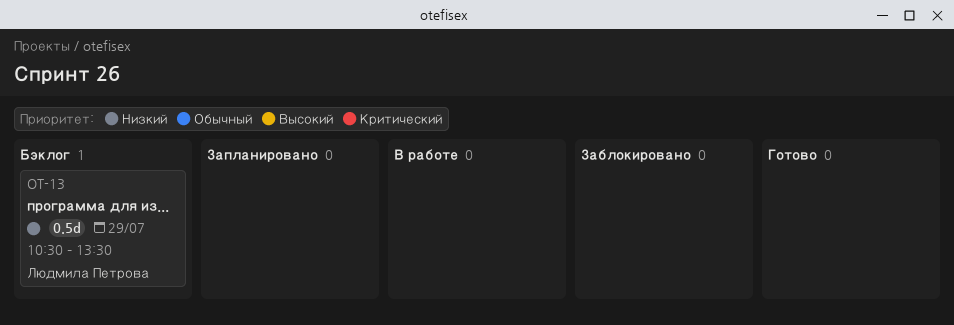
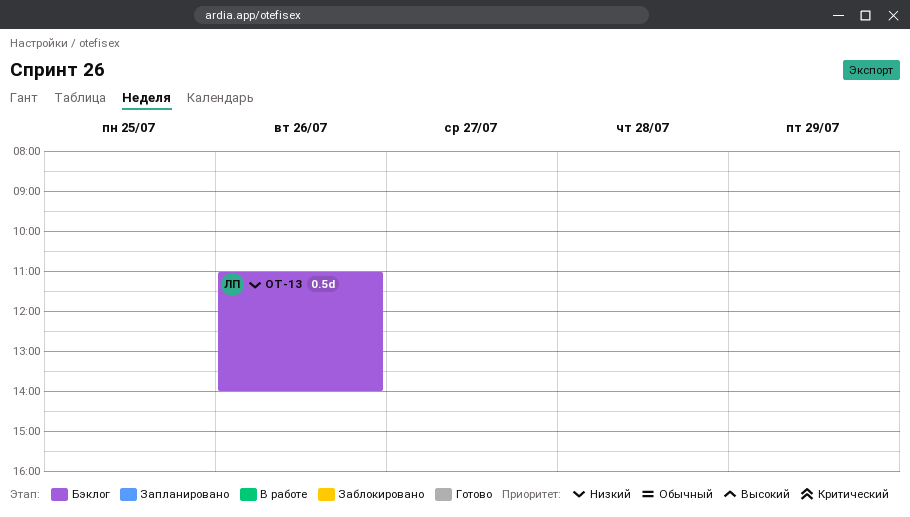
OT-13, day: Jul 29 -> Jul 26
OT-13, begins: 10:30 -> 11:00
OT-13, ends: 13:30 -> 14:00

